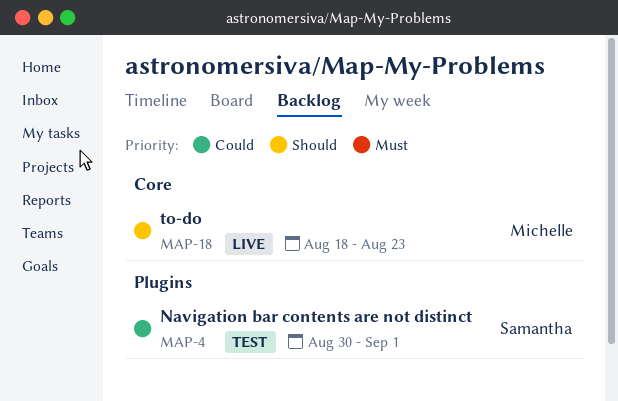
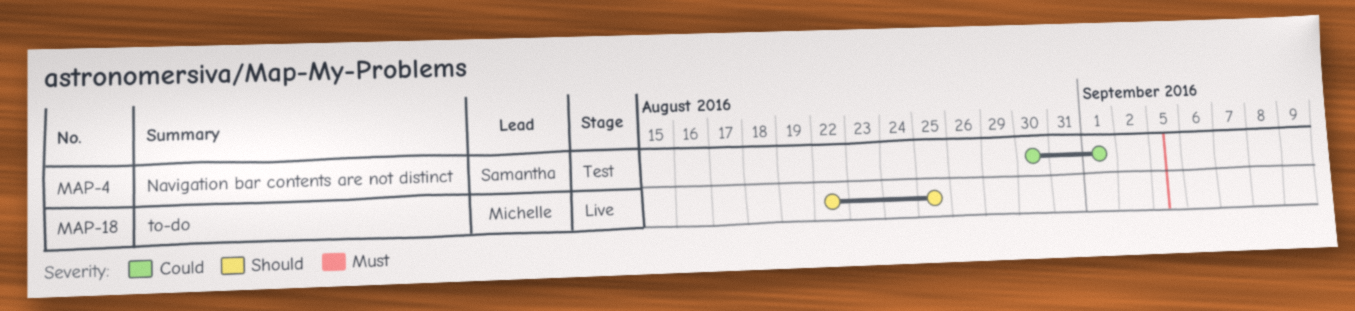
MAP-18, start: Aug 18 -> Aug 22
MAP-18, due: Aug 23 -> Aug 25

